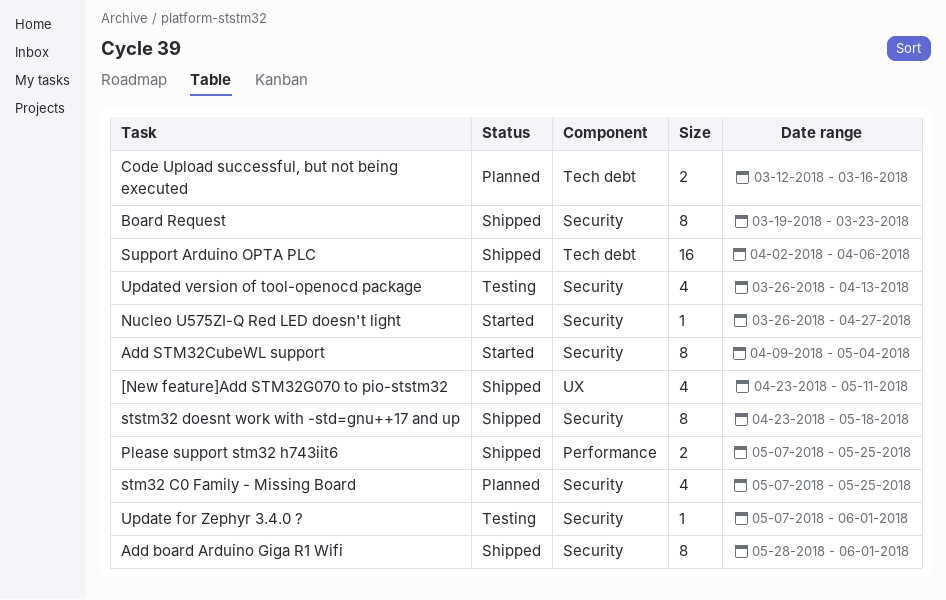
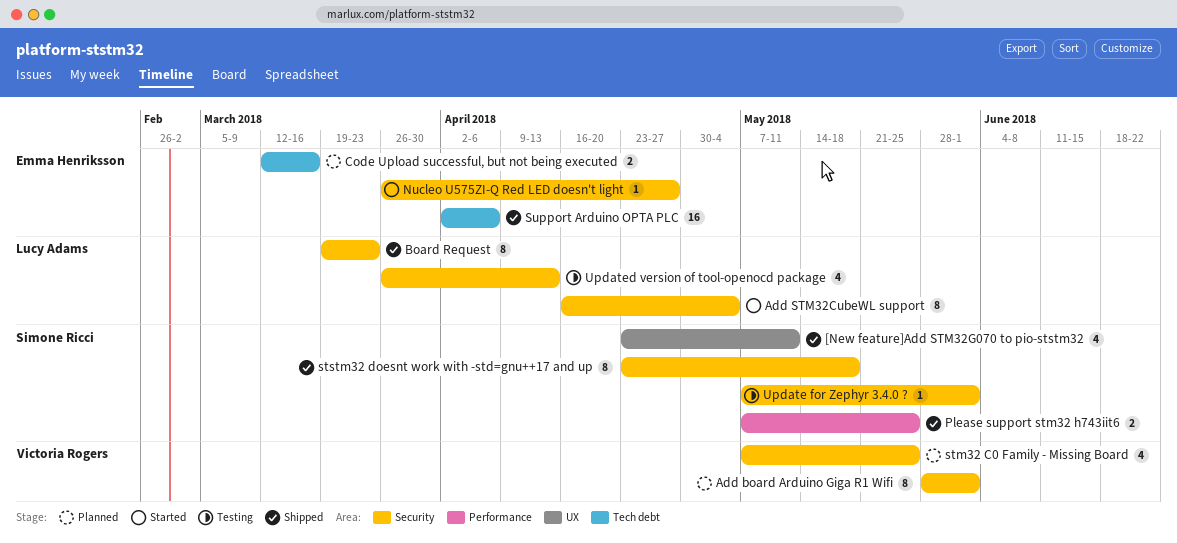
Add board Arduino Giga R1 Wifi, status: Shipped -> Planned
Add STM32CubeWL support, start: Apr 9 -> Apr 16

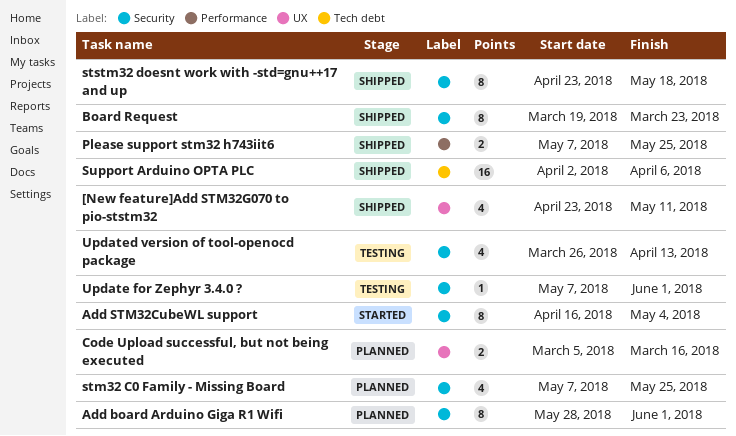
Code Upload successful, but not being executed, label: Tech debt -> UX
Code Upload successful, but not being executed, start: Mar 12 -> Mar 5
Nucleo U575ZI-Q Red LED doesn't light: present -> none

